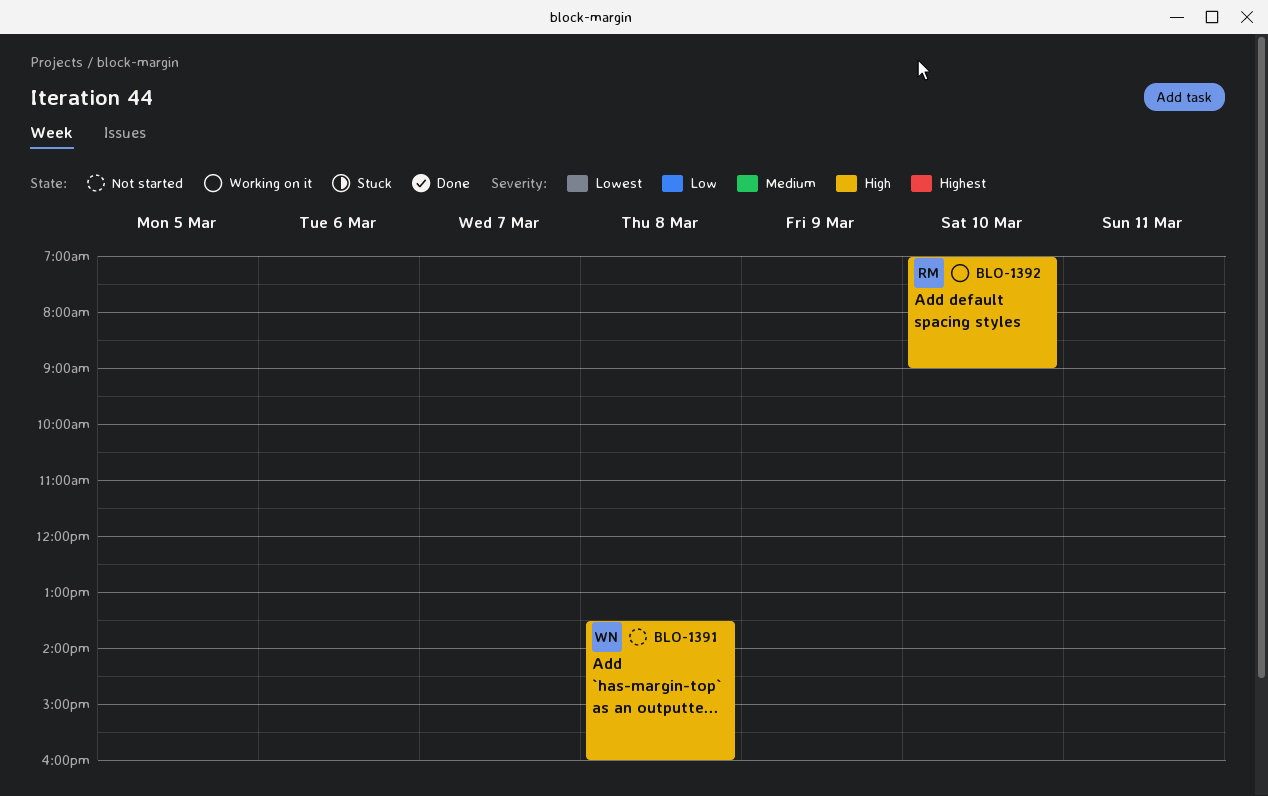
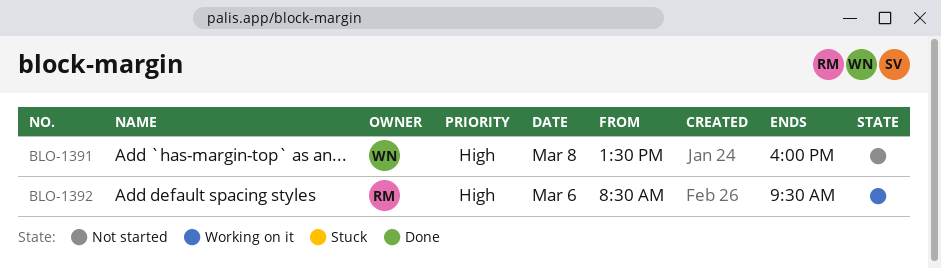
BLO-1392, day: Mar 10 -> Mar 6
BLO-1392, begins: 07:00 -> 08:30
BLO-1392, ends: 09:00 -> 09:30

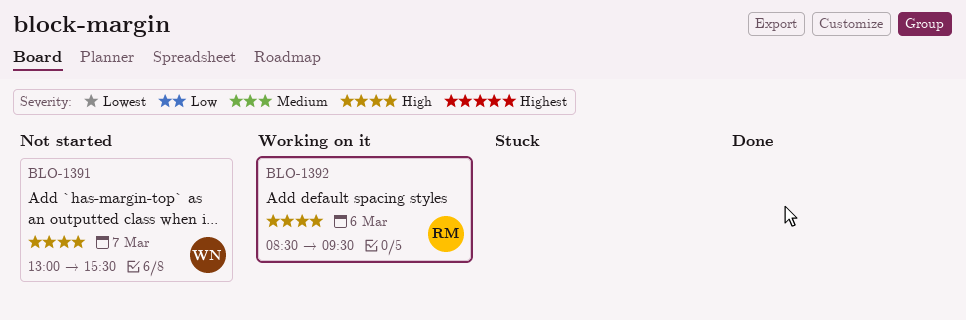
BLO-1391, day: Mar 8 -> Mar 7
BLO-1391, begins: 13:30 -> 13:00
BLO-1391, ends: 16:00 -> 15:30

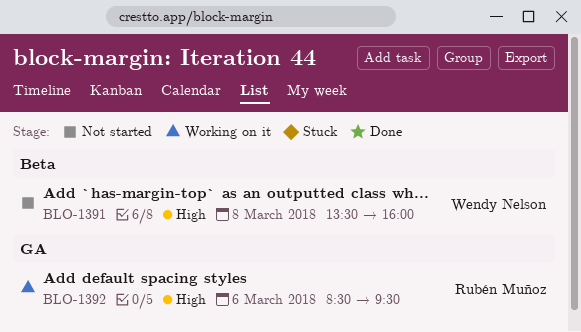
BLO-1391, day: Mar 7 -> Mar 8
BLO-1391, begins: 13:00 -> 13:30
BLO-1391, ends: 15:30 -> 16:00

